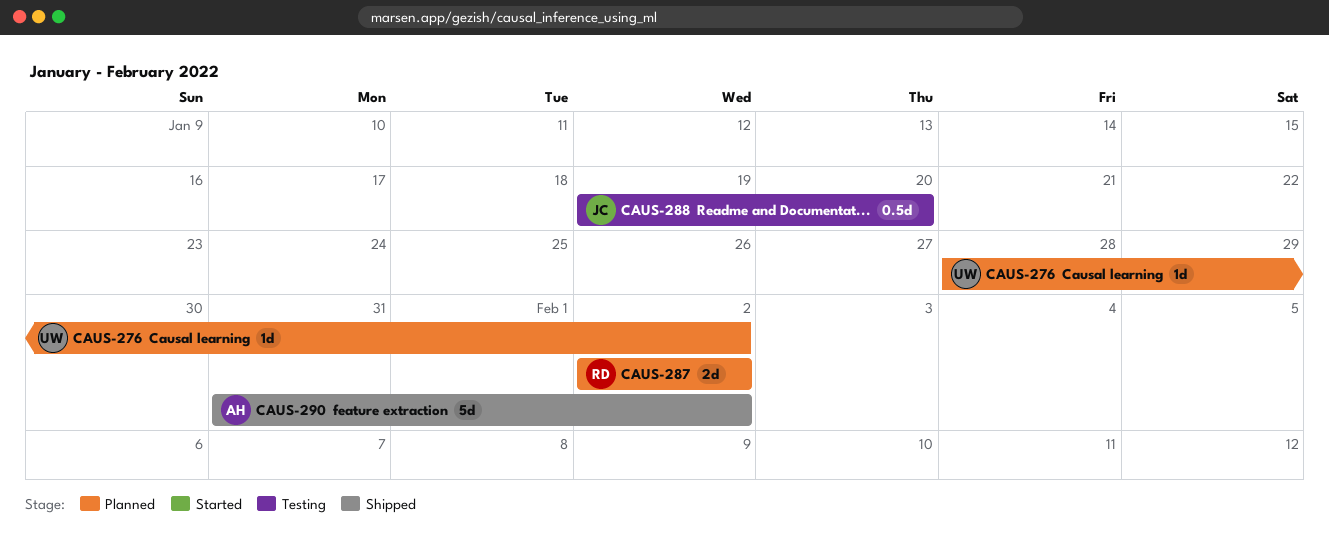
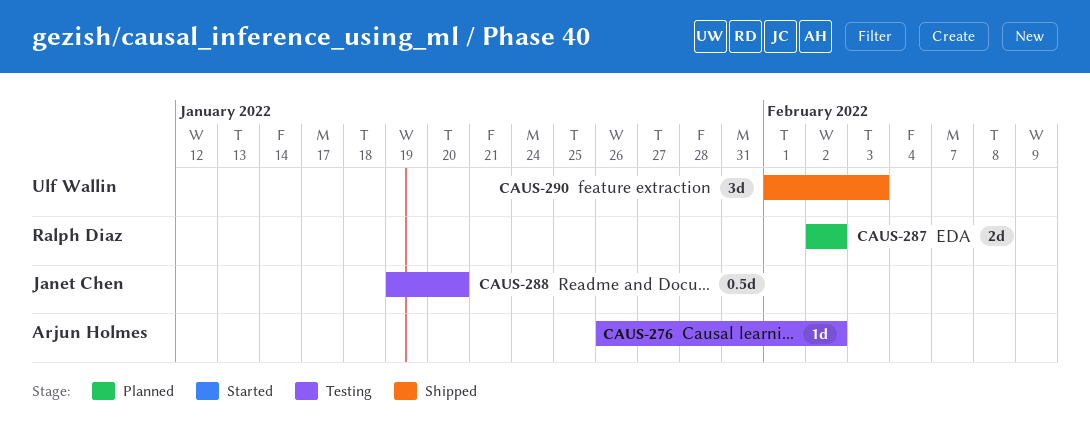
CAUS-276, status: Planned -> Testing
CAUS-276, owner: Ulf Wallin -> Arjun Holmes
CAUS-276, start: Jan 28 -> Jan 26
CAUS-290, owner: Arjun Holmes -> Ulf Wallin
CAUS-290, estimate: 5d -> 3d
CAUS-290, start: Jan 31 -> Feb 1
CAUS-290, due: Feb 2 -> Feb 3

